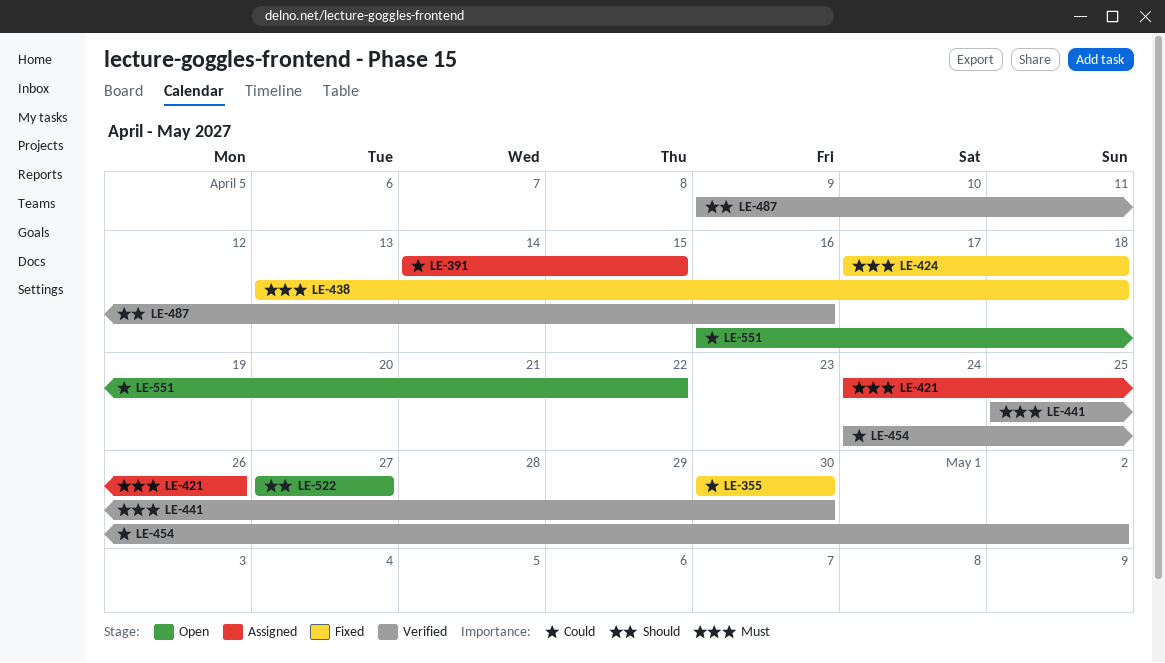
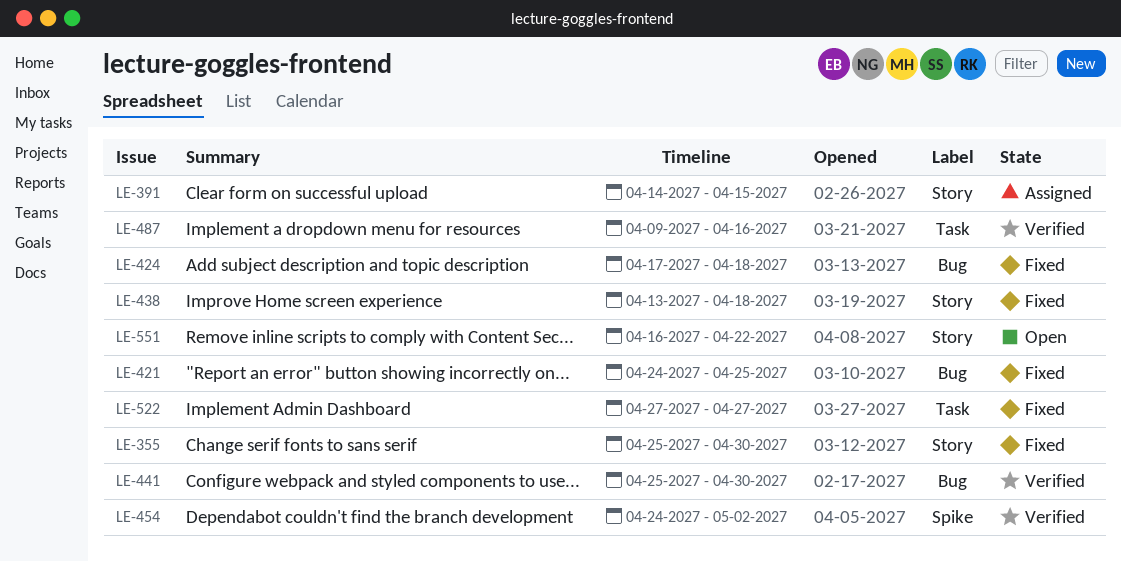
LE-355, start: Apr 30 -> Apr 25
LE-421, status: Assigned -> Fixed
LE-421, due: Apr 26 -> Apr 25
LE-522, status: Open -> Fixed

